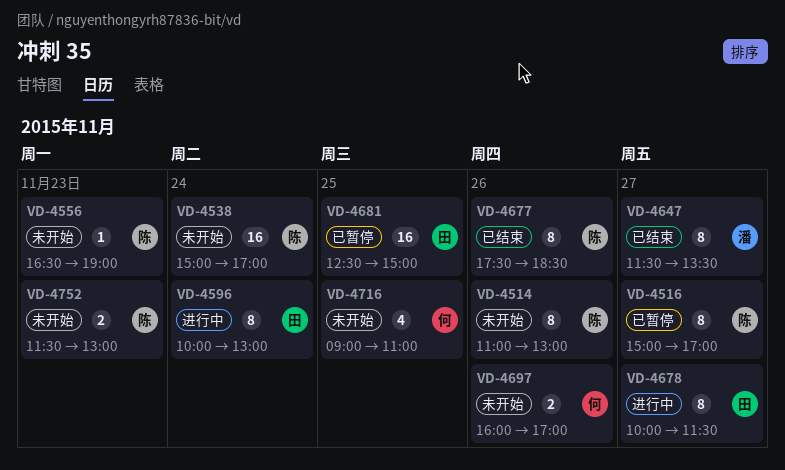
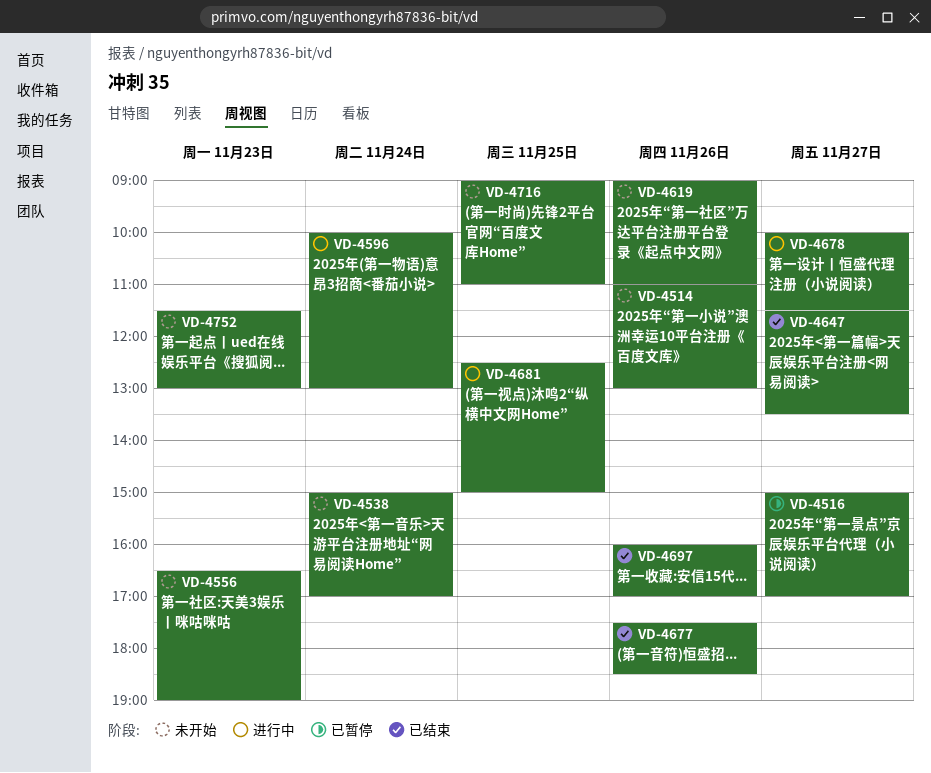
VD-4619: none -> present
VD-4681, status: 已暂停 -> 进行中
VD-4697, status: 未开始 -> 已结束

